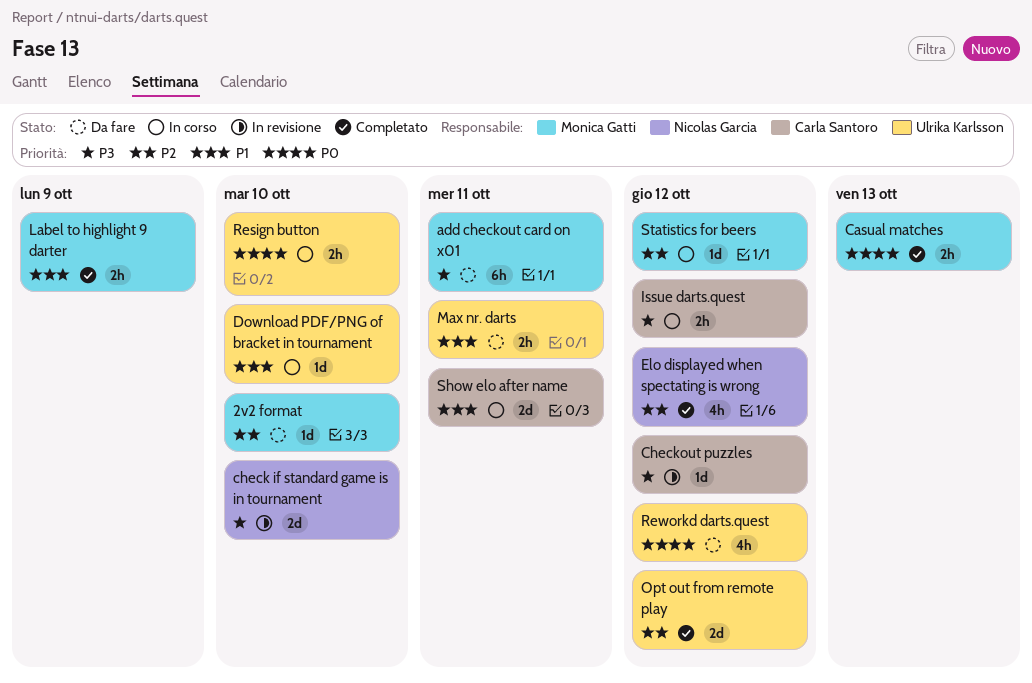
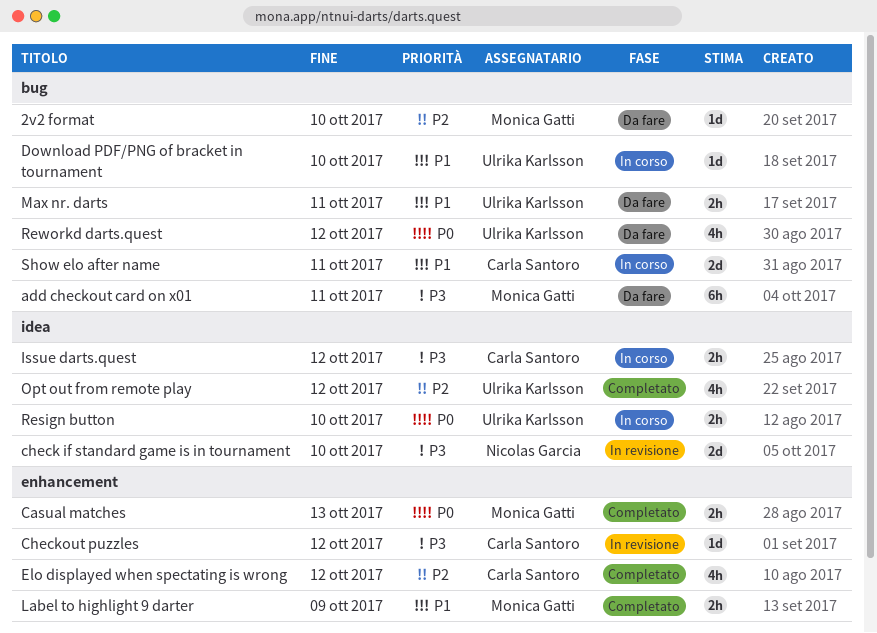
Elo displayed when spectating is wrong, owner: Nicolas Garcia -> Carla Santoro
Opt out from remote play, estimate: 2d -> 4h
Statistics for beers: present -> none

